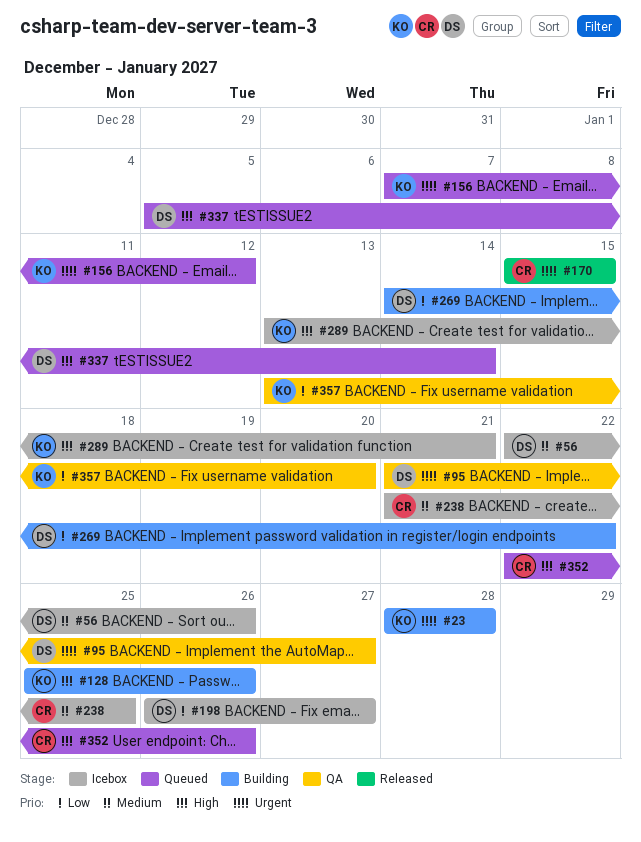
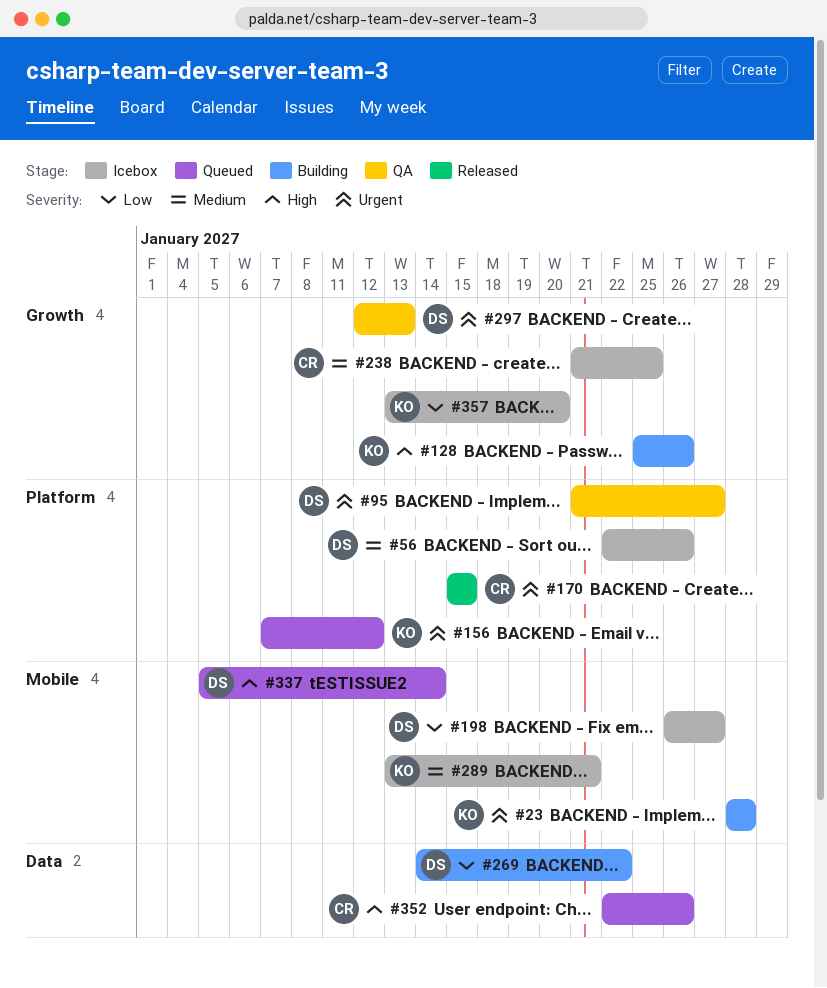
#289, priority: High -> Medium
#297: none -> present
#357, status: QA -> Icebox

